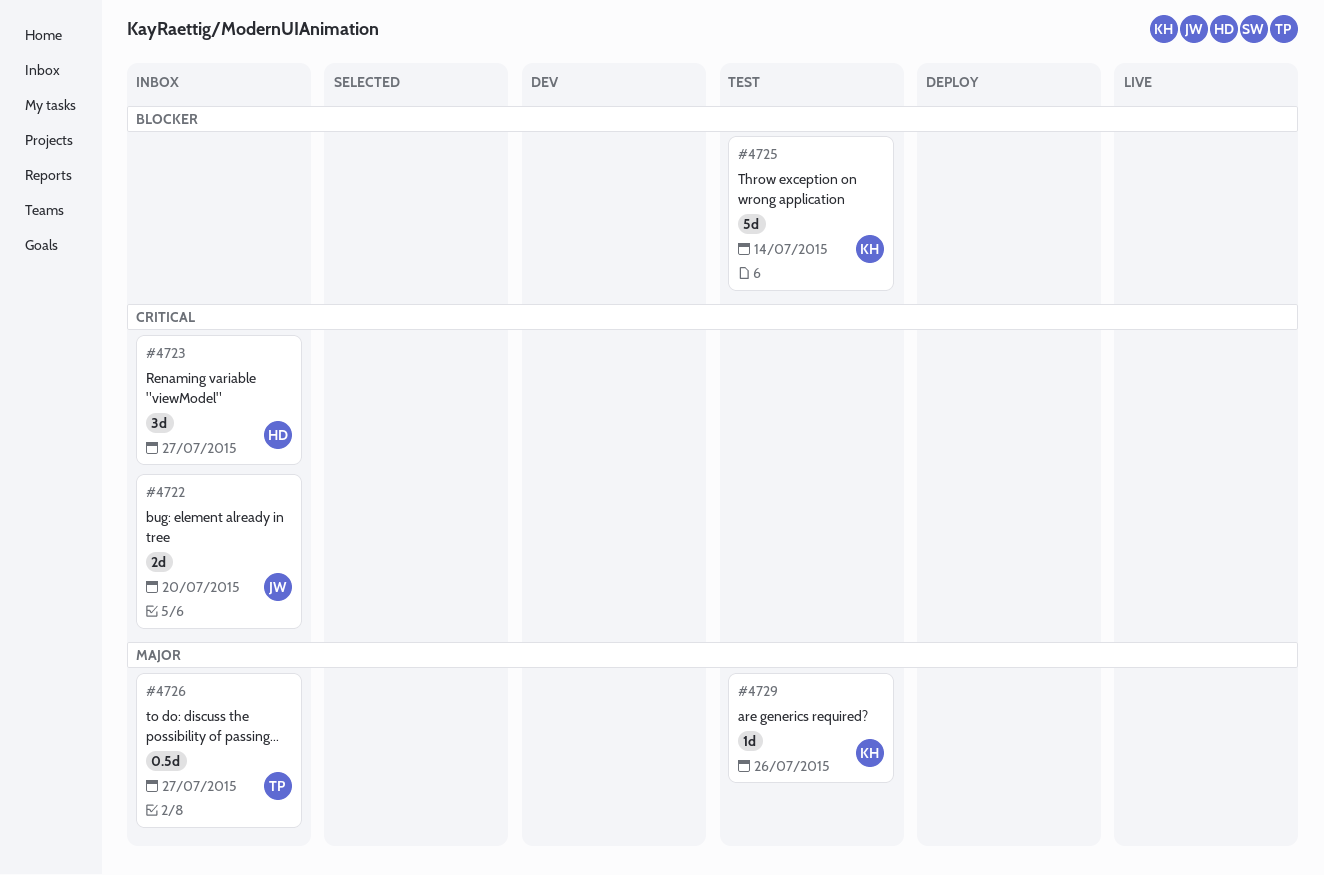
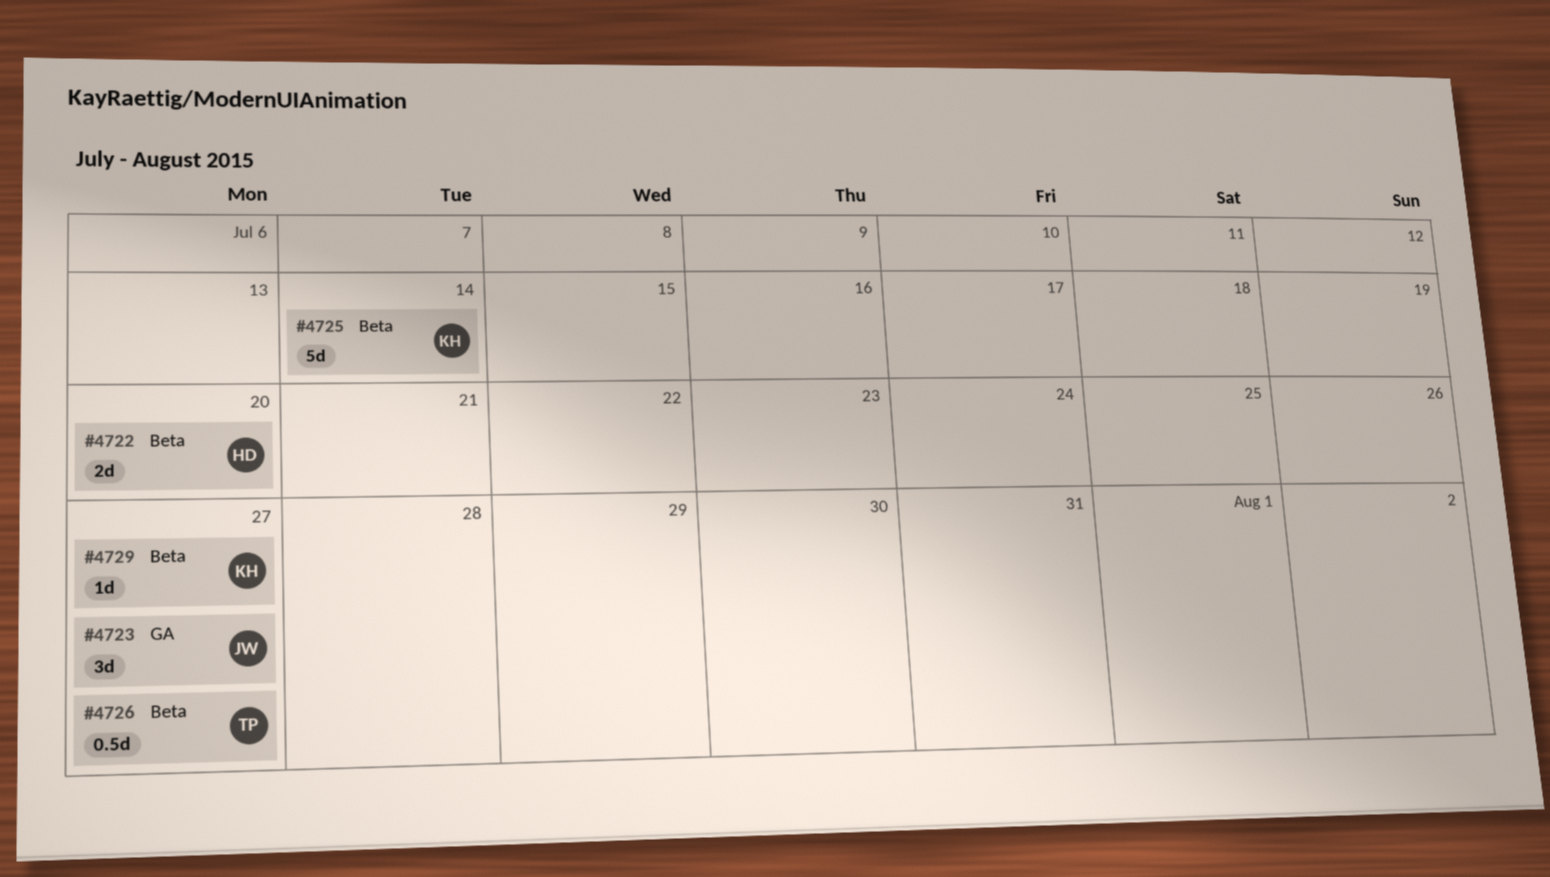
#4722, owner: JW -> HD
#4723, owner: HD -> JW
#4729, due: Jul 26 -> Jul 27

